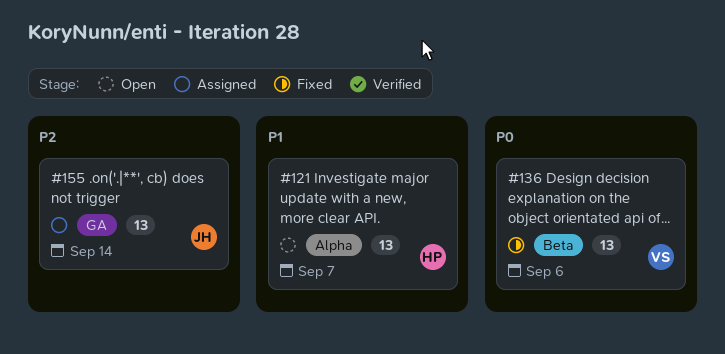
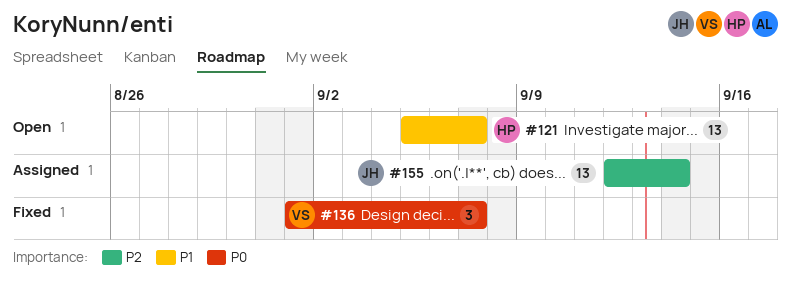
#136, estimate: 13 -> 3
#136, due: Sep 6 -> Sep 7

